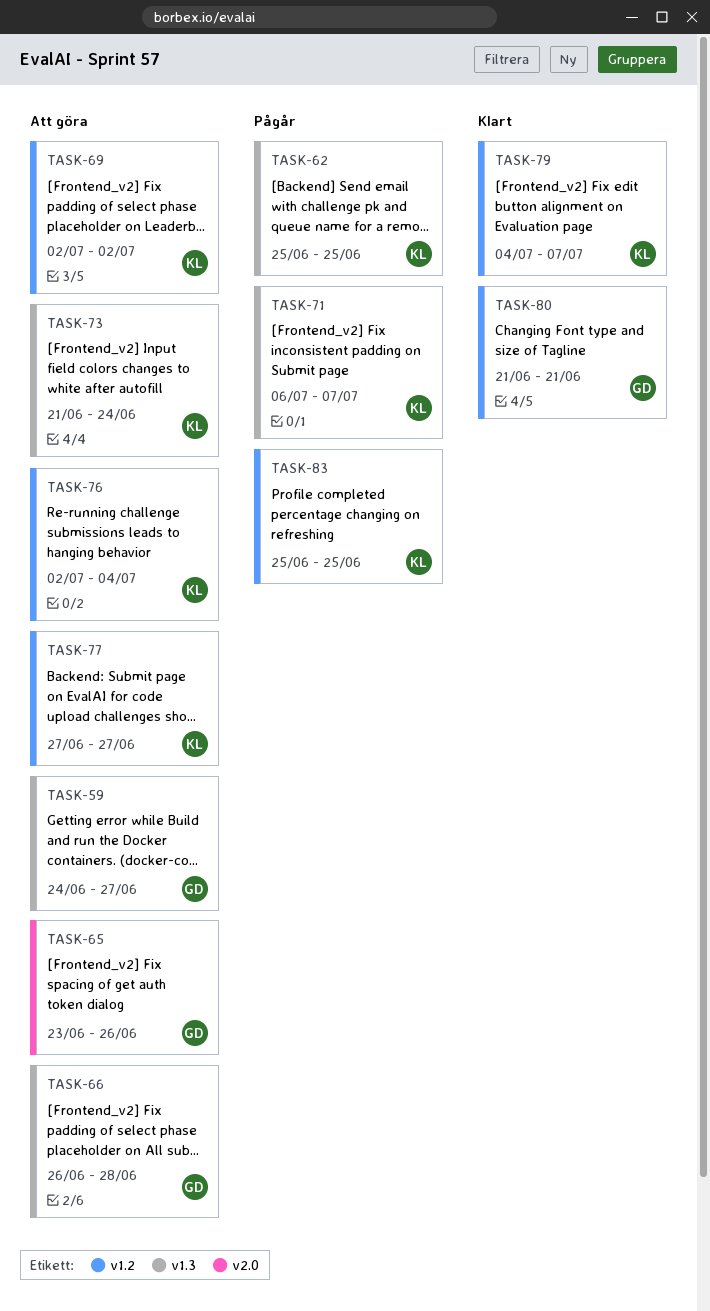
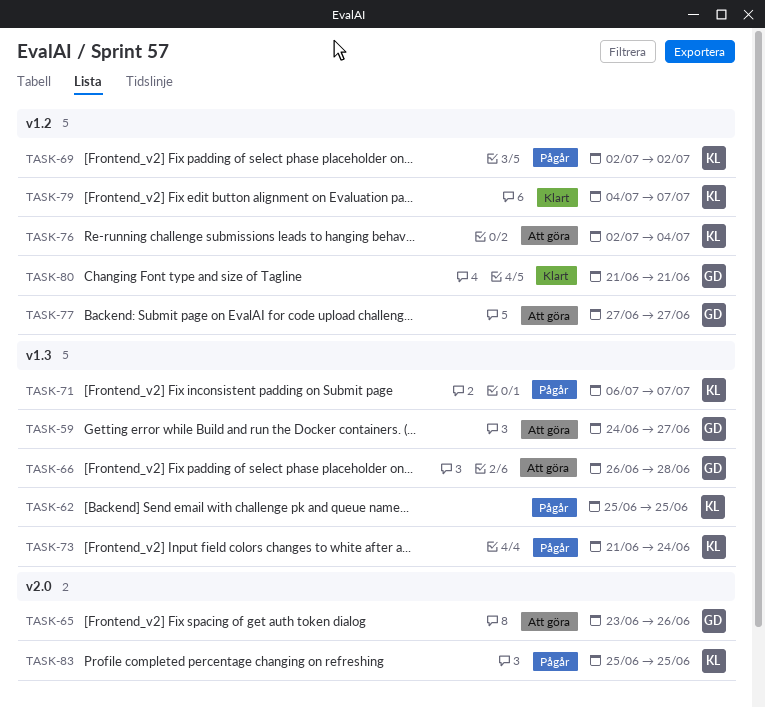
TASK-69, status: Att göra -> Pågår
TASK-73, status: Att göra -> Pågår
TASK-77, owner: KL -> GD
TASK-83, label: v1.2 -> v2.0

